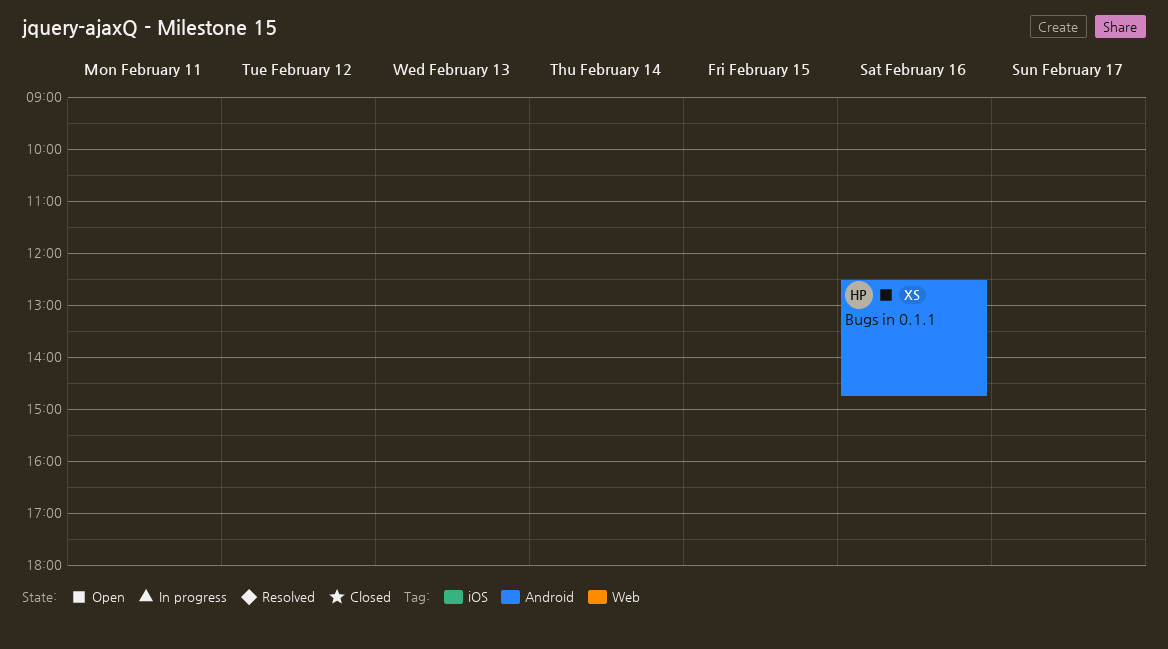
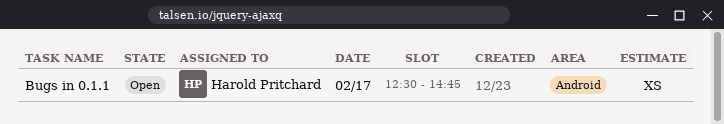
Bugs in 0.1.1, day: Feb 16 -> Feb 17

